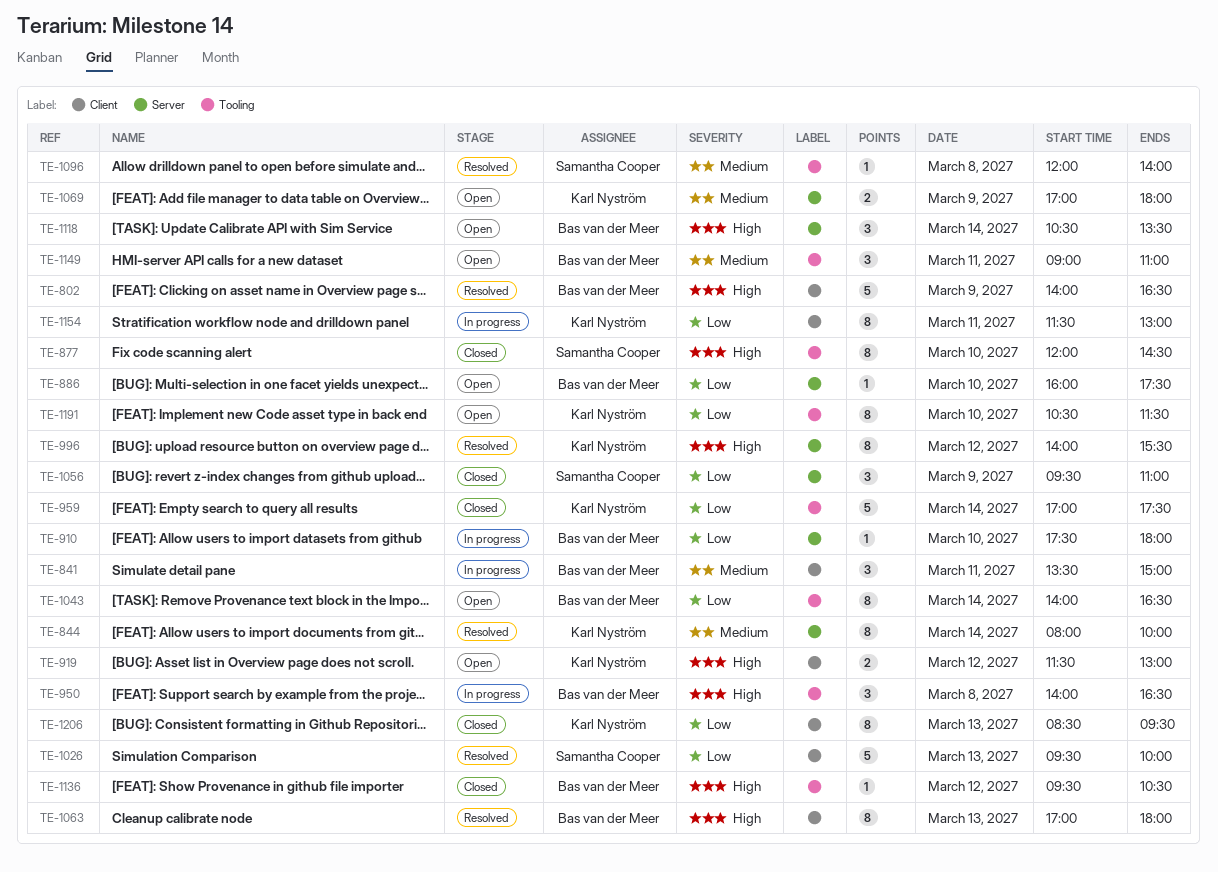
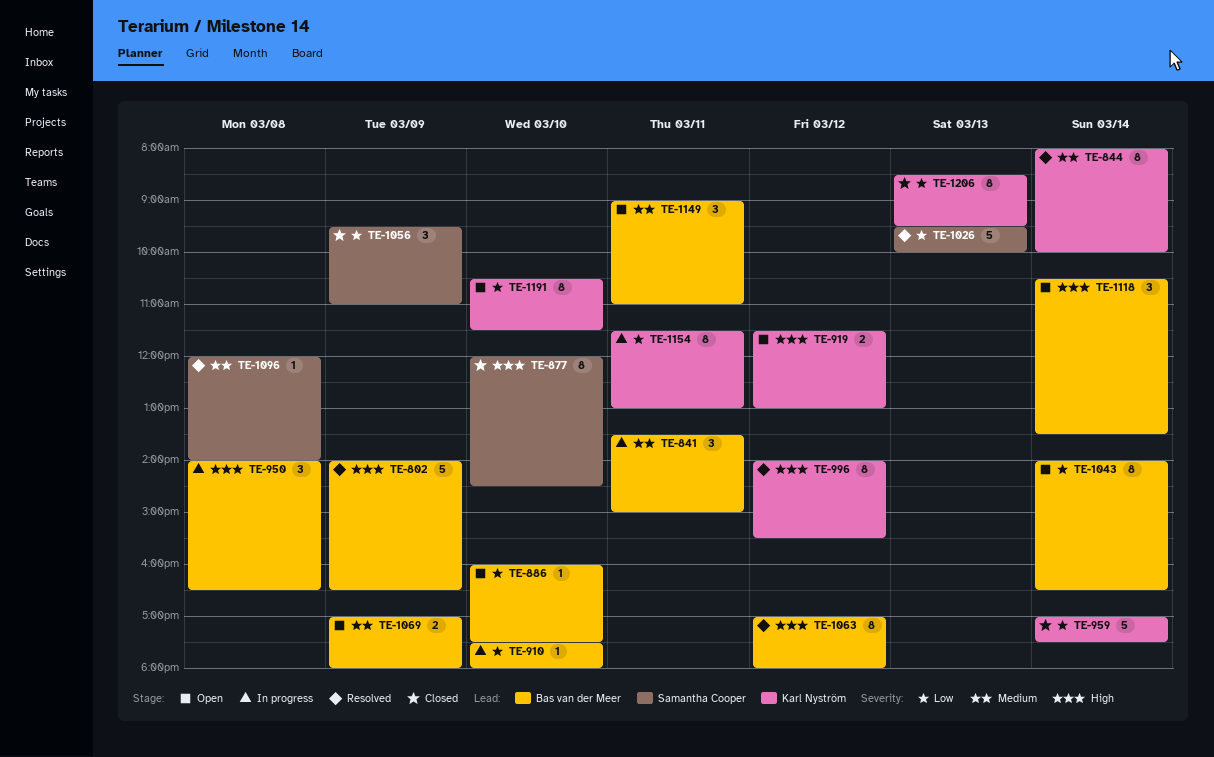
TE-1063, day: Mar 13 -> Mar 12
TE-1069, owner: Karl Nyström -> Bas van der Meer
TE-1136: present -> none

